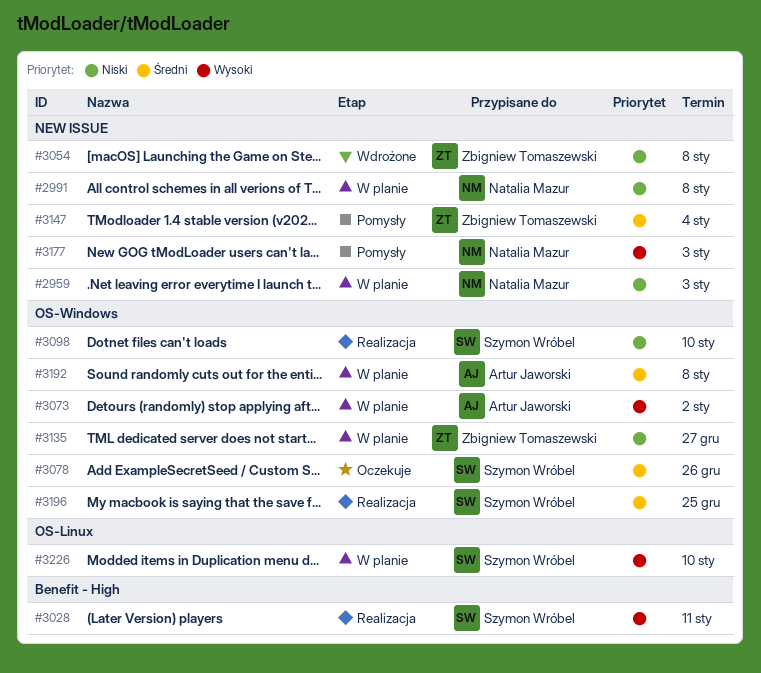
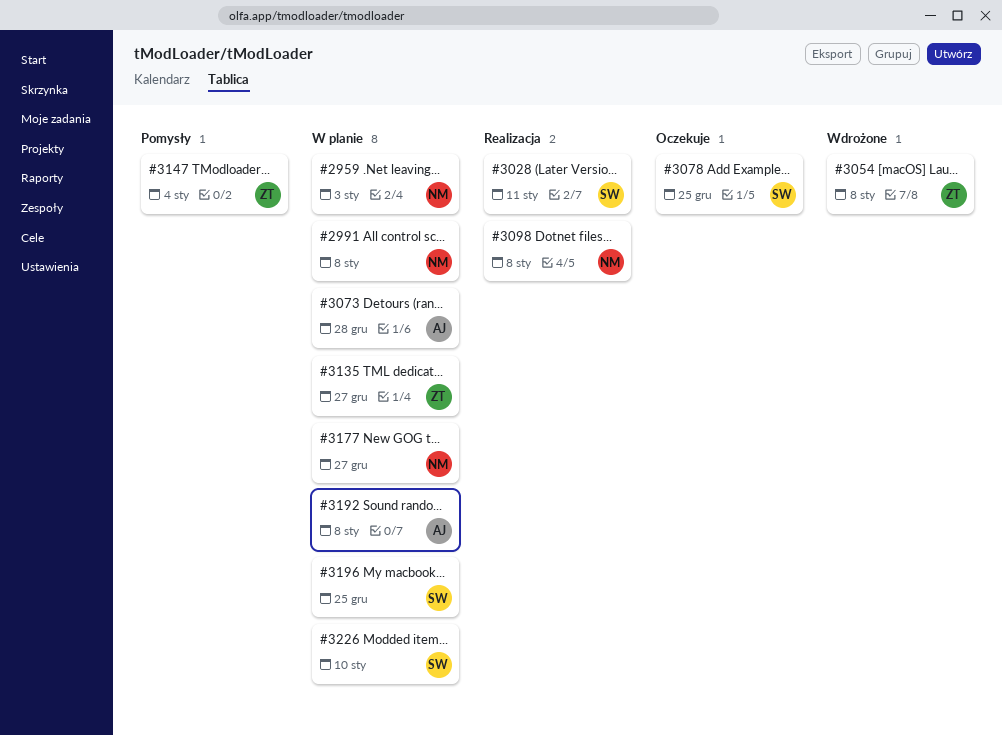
#3073, due: Jan 2 -> Dec 28
#3078, due: Dec 26 -> Dec 25
#3098, owner: Szymon Wróbel -> Natalia Mazur
#3098, due: Jan 10 -> Jan 8
#3177, status: Pomysły -> W planie
#3177, due: Jan 3 -> Dec 27
#3196, status: Realizacja -> W planie

